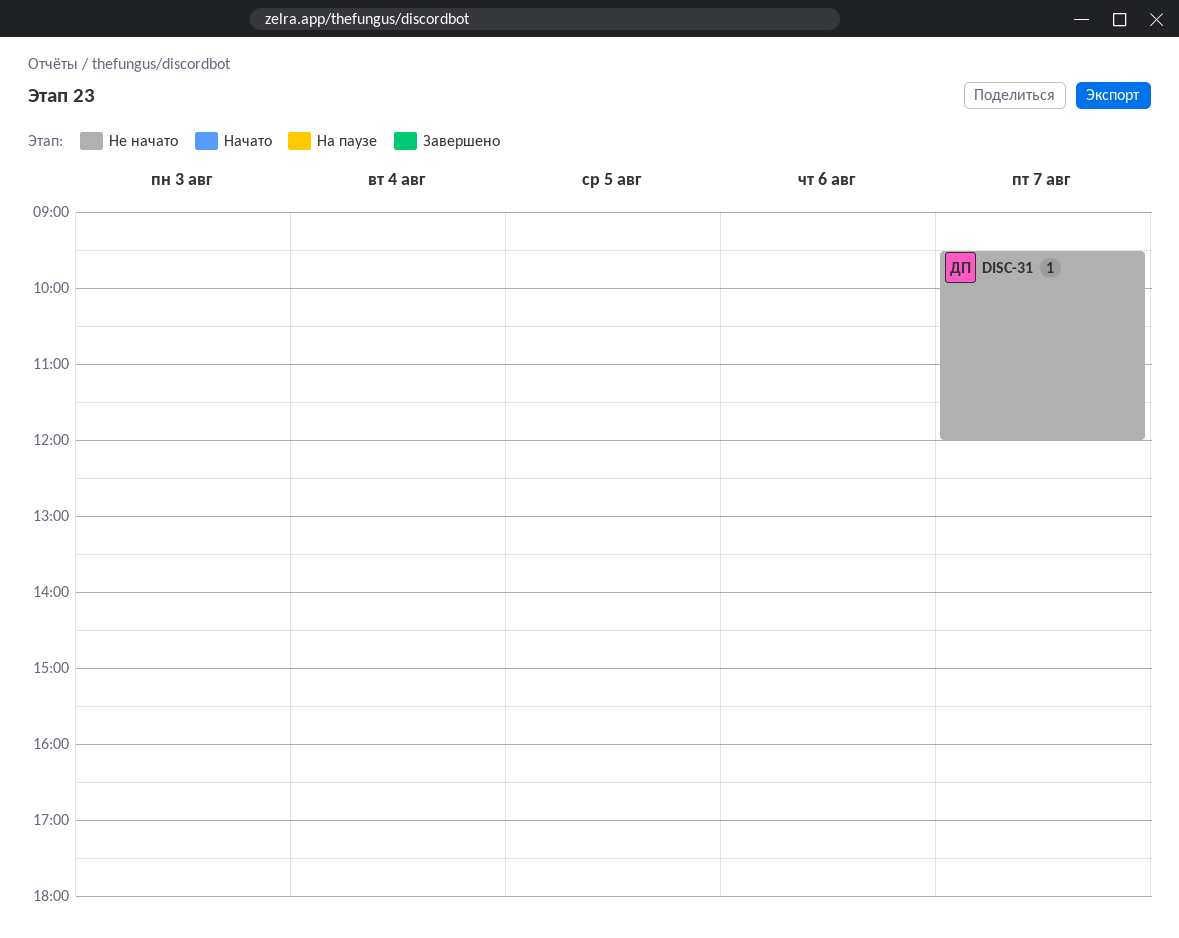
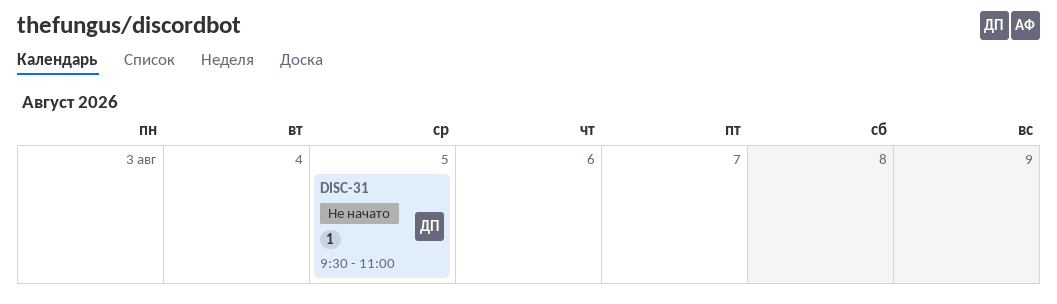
DISC-31, day: Aug 7 -> Aug 5
DISC-31, ends: 12:00 -> 11:00

